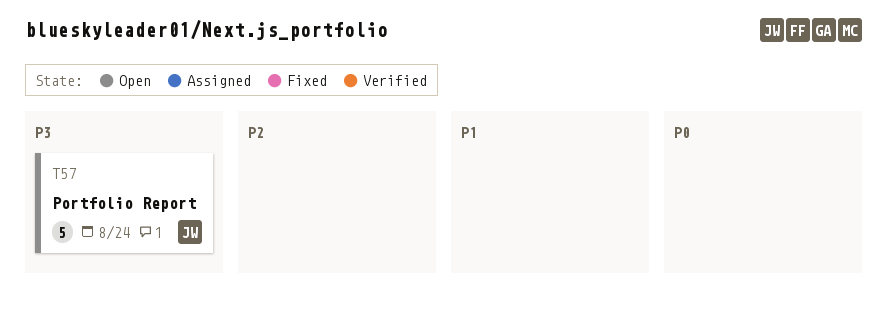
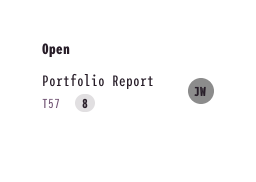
T57, estimate: 5 -> 8

